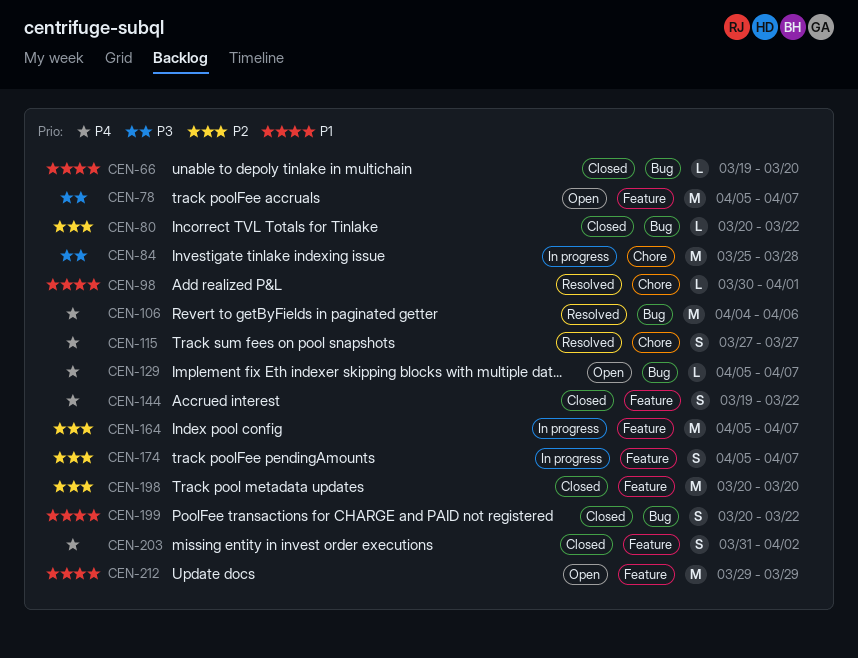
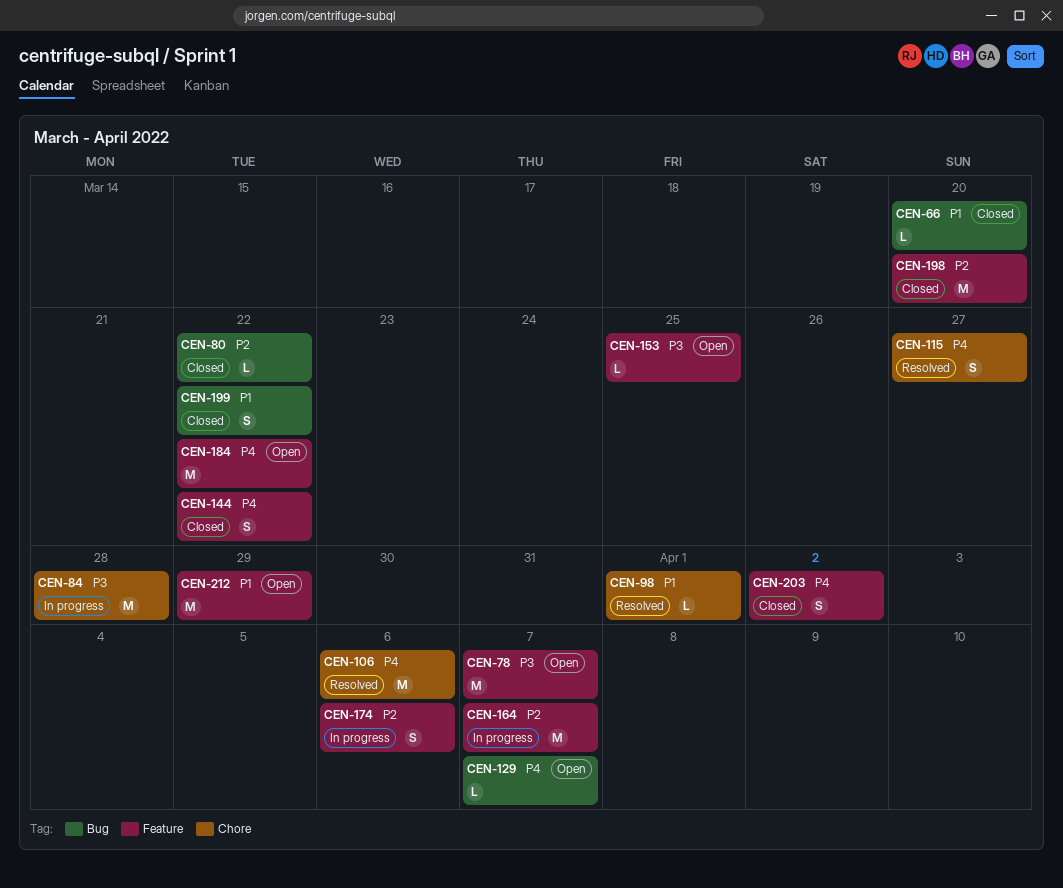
CEN-106, label: Bug -> Chore
CEN-153: none -> present
CEN-174, due: Apr 7 -> Apr 6
CEN-184: none -> present

